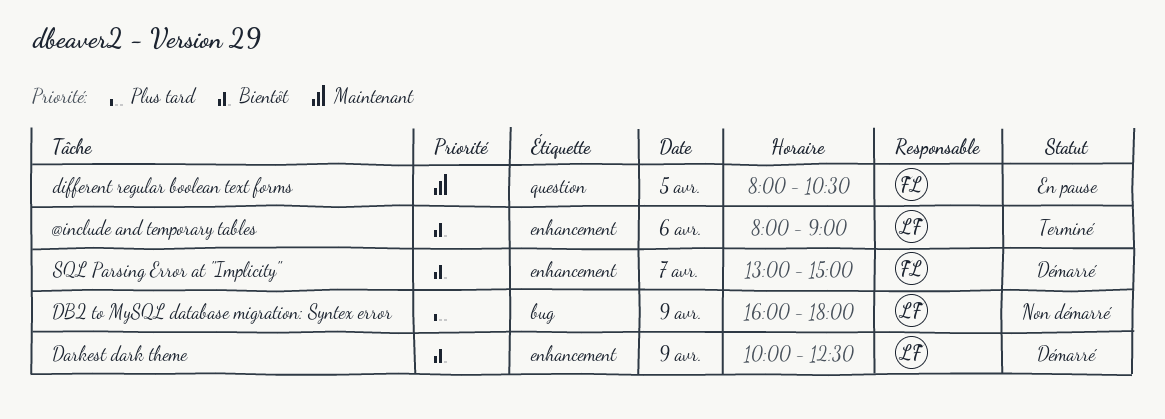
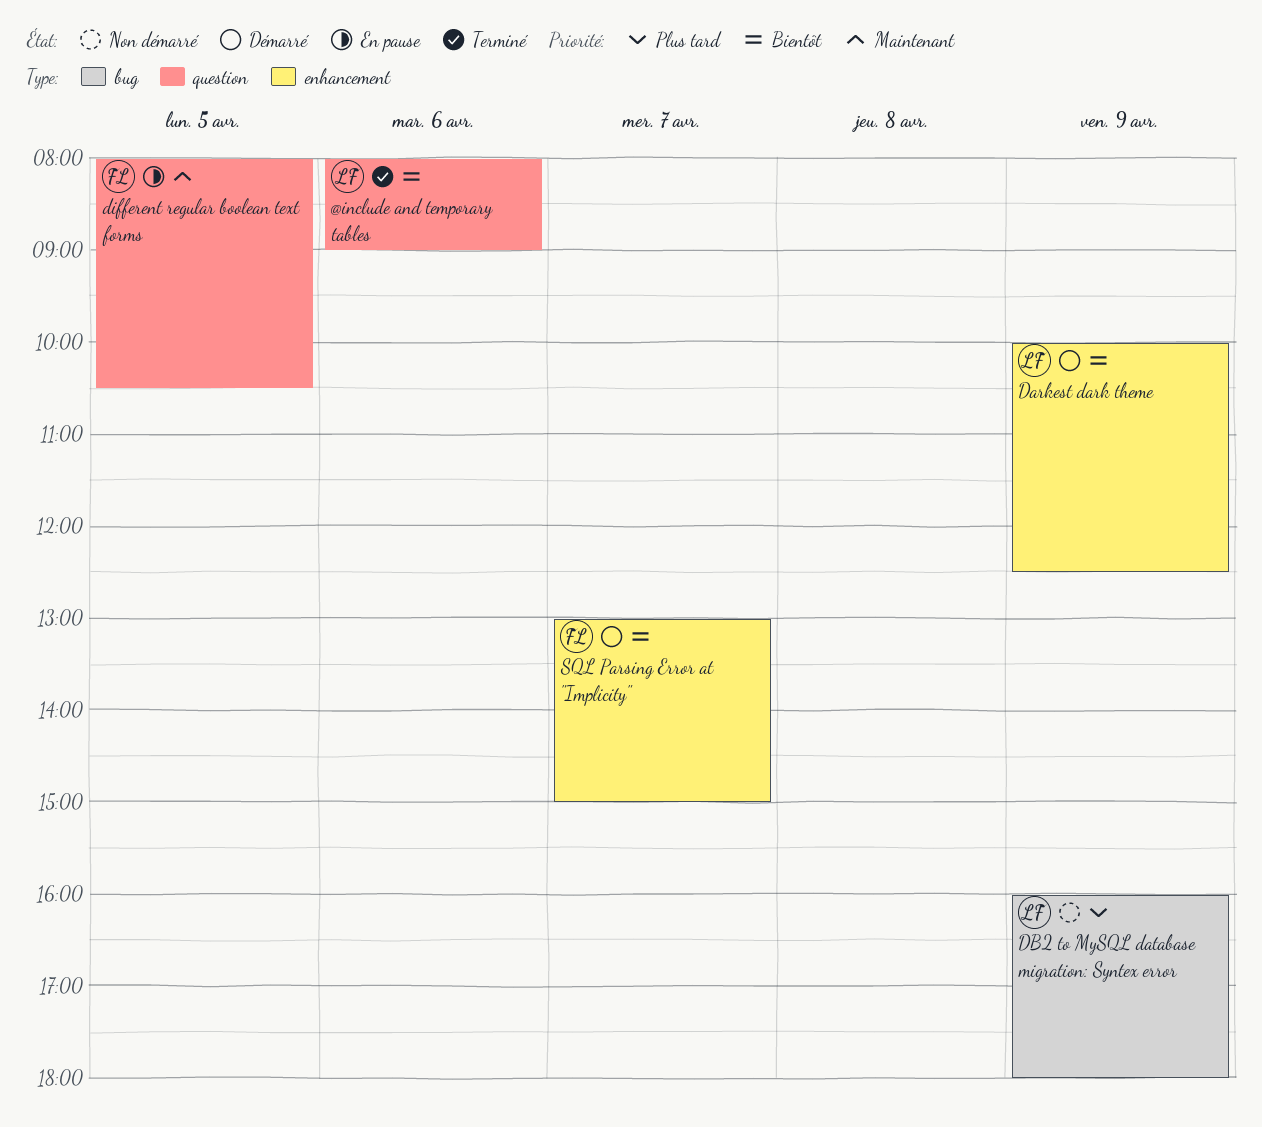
@include and temporary tables, label: enhancement -> question

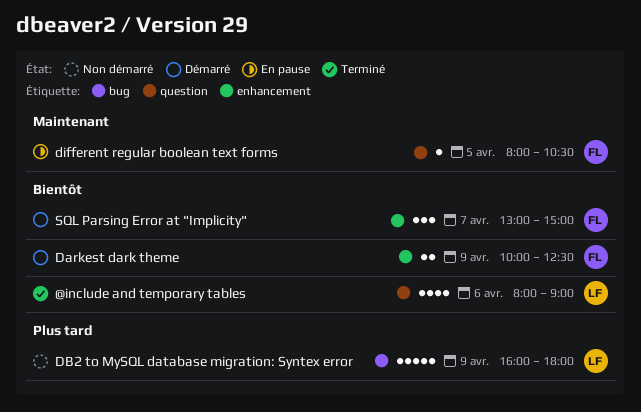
Darkest dark theme, owner: LF -> FL

